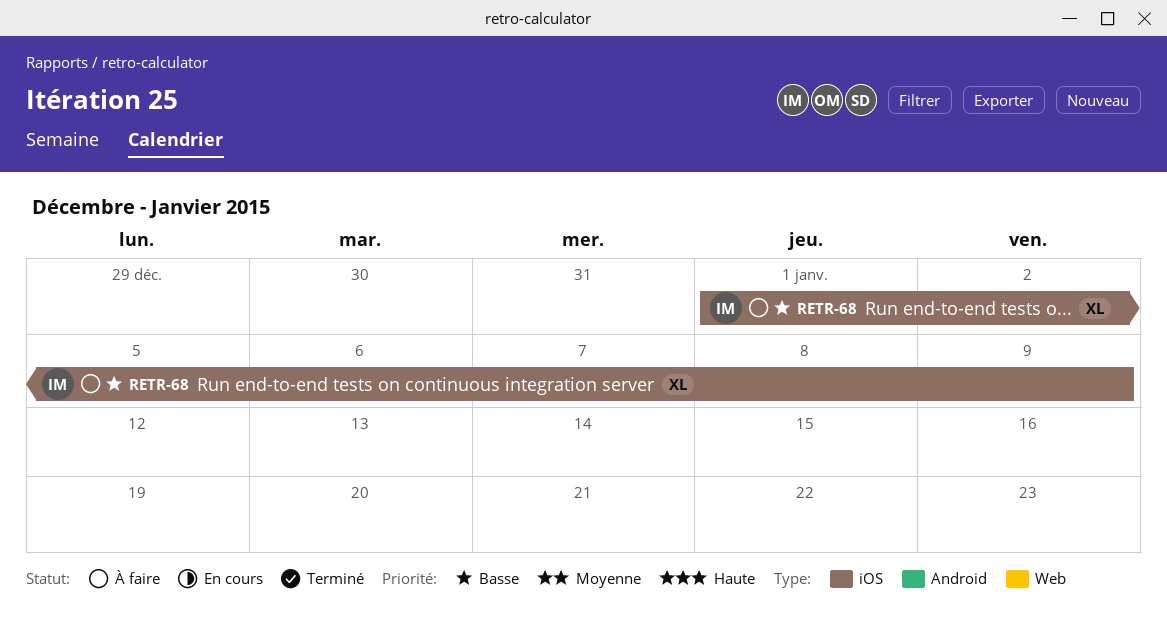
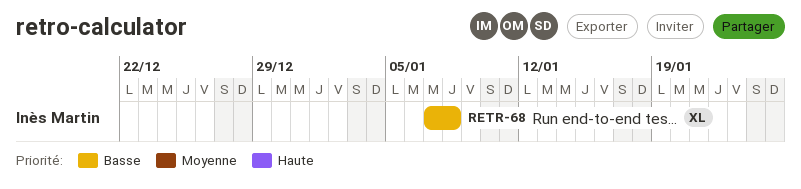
RETR-68, start: Jan 1 -> Jan 7
RETR-68, due: Jan 9 -> Jan 8

